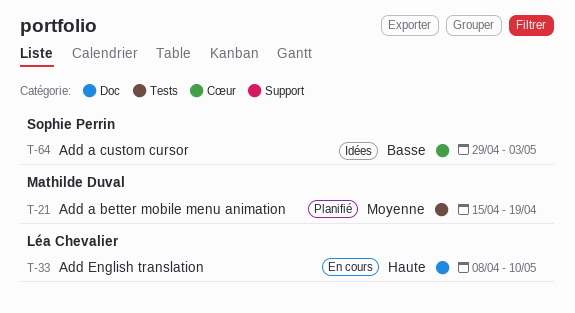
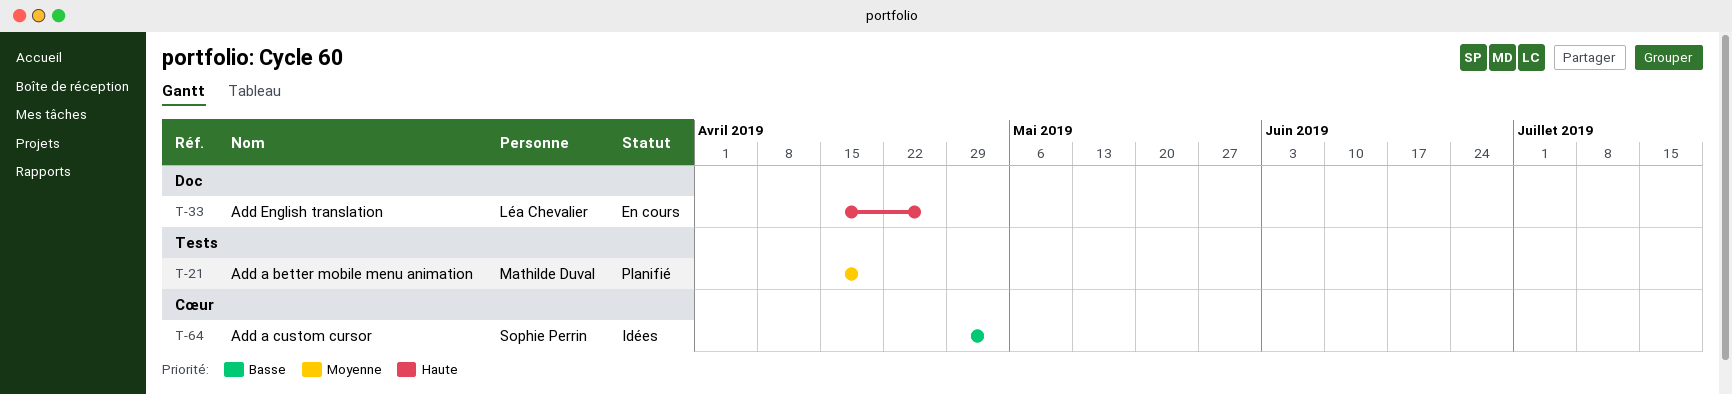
T-33, start: Apr 8 -> Apr 15
T-33, due: May 10 -> Apr 26

